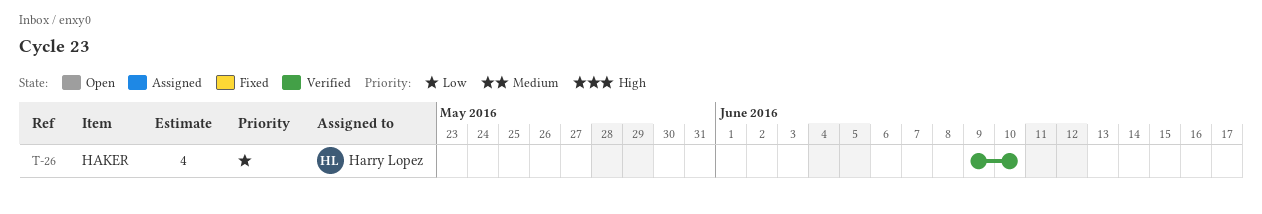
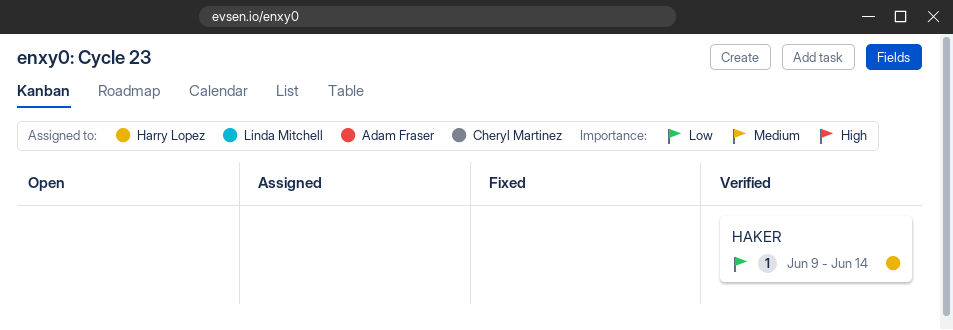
HAKER, estimate: 4 -> 1
HAKER, due: Jun 10 -> Jun 14

